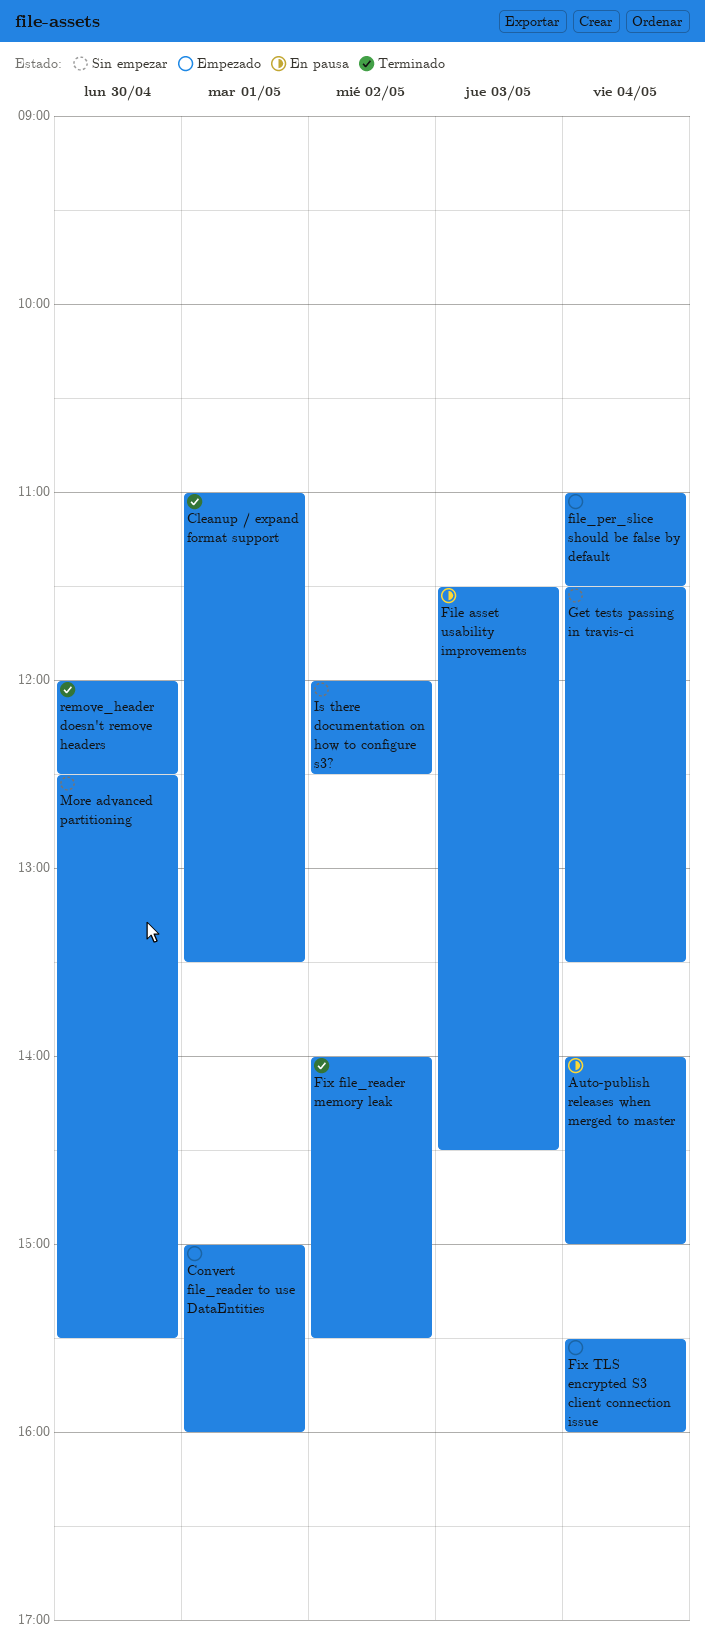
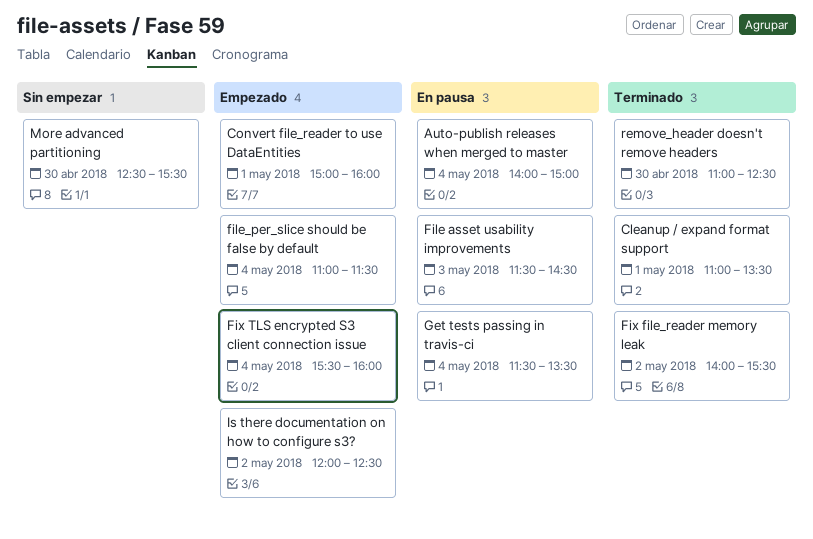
Get tests passing in travis-ci, status: Sin empezar -> En pausa
Is there documentation on how to configure s3?, status: Sin empezar -> Empezado
remove_header doesn't remove headers, begins: 12:00 -> 11:00

